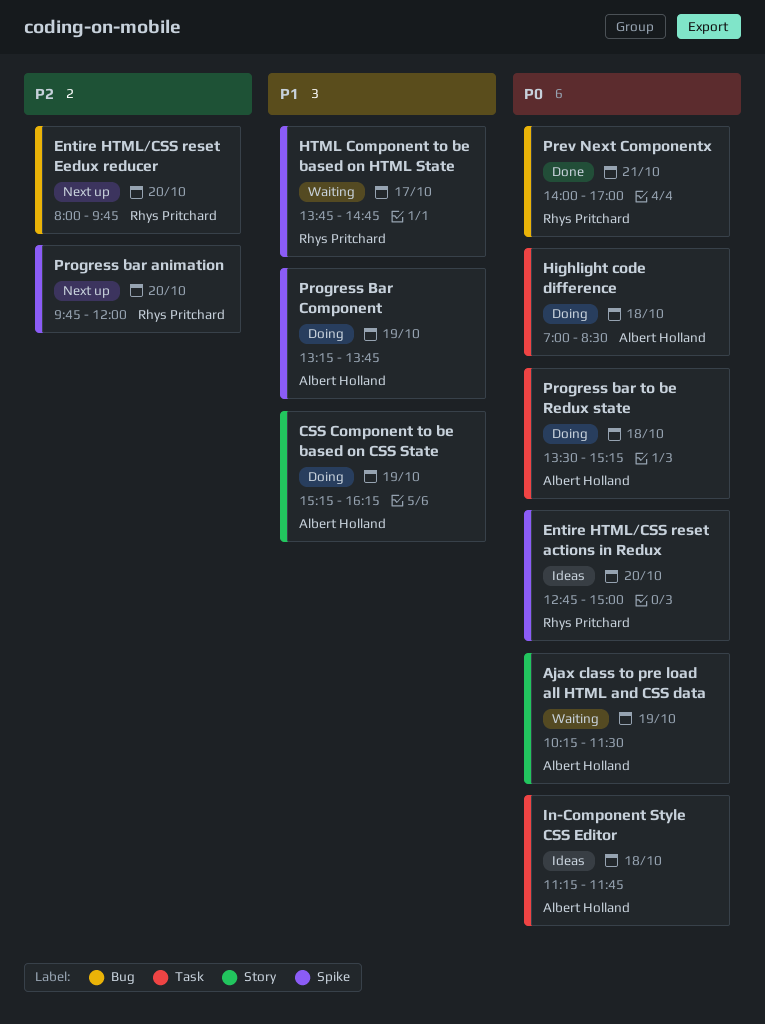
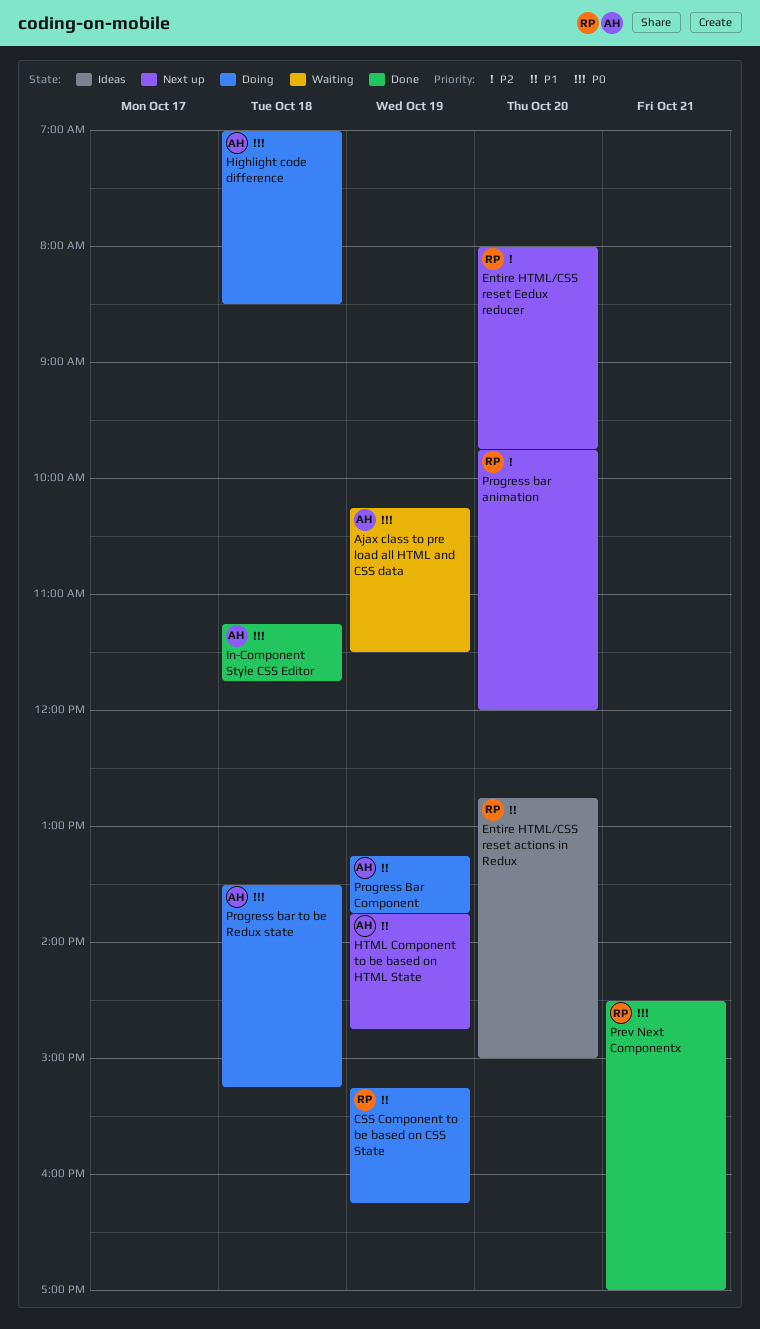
CSS Component to be based on CSS State, owner: Albert Holland -> Rhys Pritchard
Entire HTML/CSS reset actions in Redux, priority: P0 -> P1
HTML Component to be based on HTML State, status: Waiting -> Next up
HTML Component to be based on HTML State, owner: Rhys Pritchard -> Albert Holland
HTML Component to be based on HTML State, day: Oct 17 -> Oct 19
In-Component Style CSS Editor, status: Ideas -> Done
Prev Next Componentx, begins: 14:00 -> 14:30

